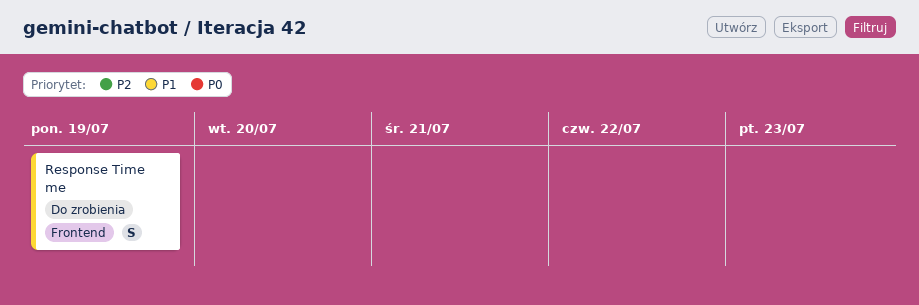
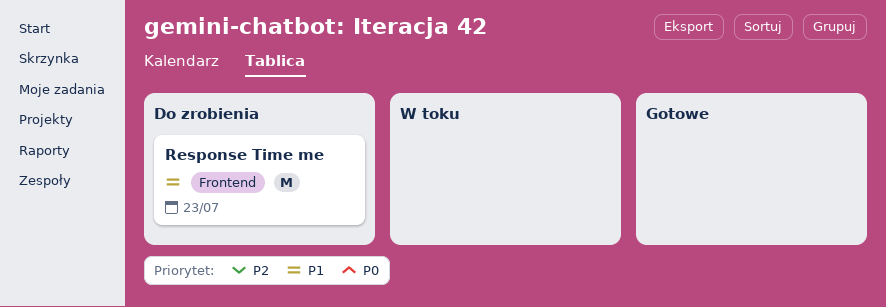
Response Time me, estimate: S -> M
Response Time me, due: Jul 19 -> Jul 23

